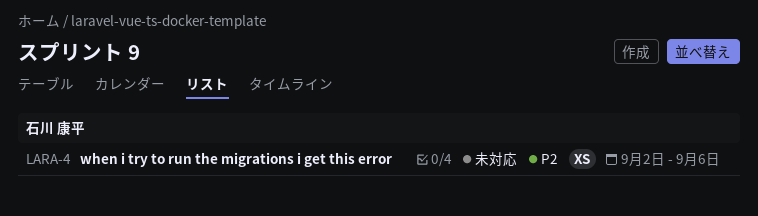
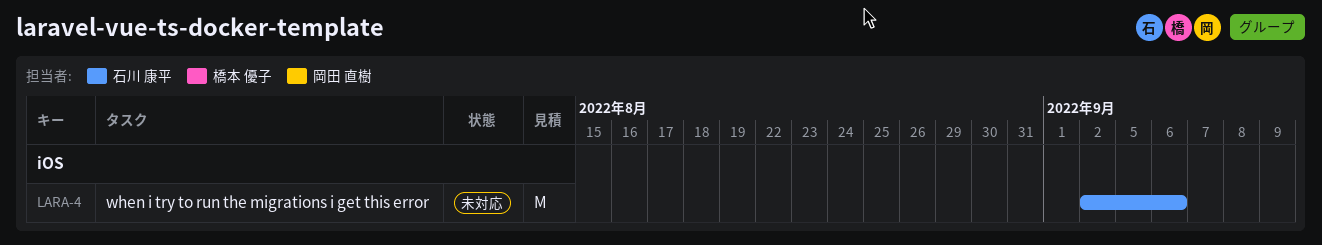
LARA-4, estimate: XS -> M

